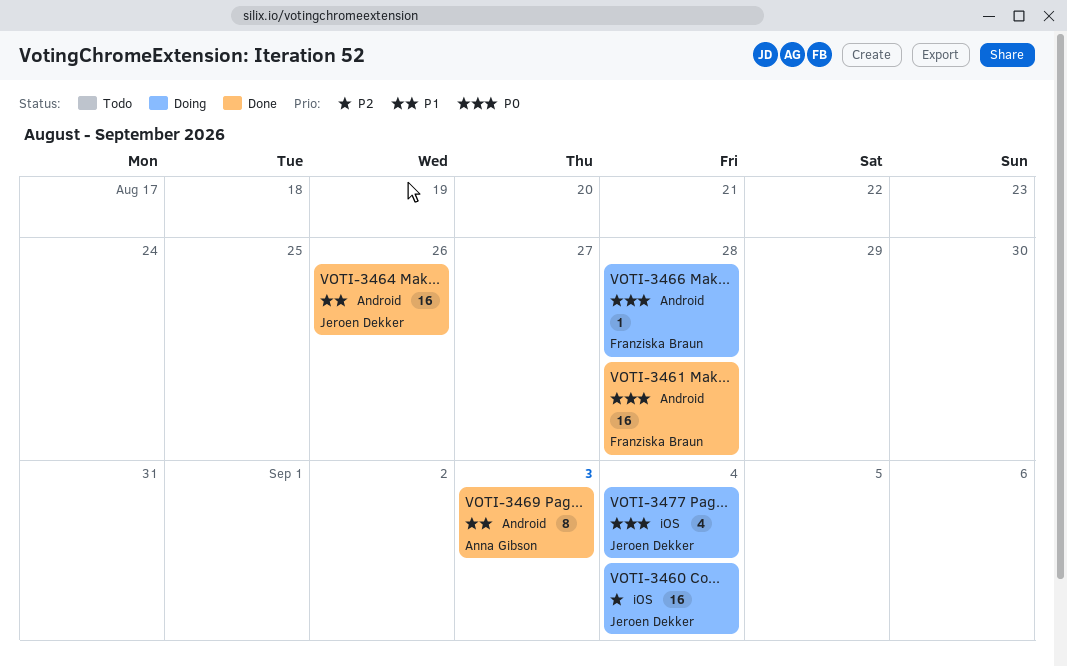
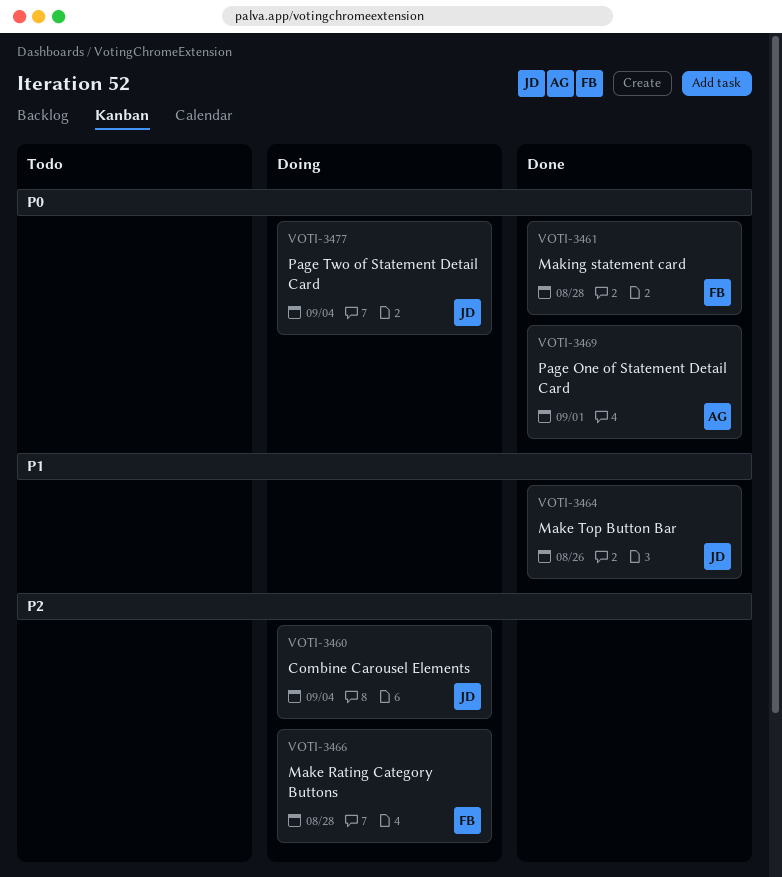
VOTI-3466, priority: P0 -> P2
VOTI-3469, priority: P1 -> P0
VOTI-3469, due: Sep 3 -> Sep 1

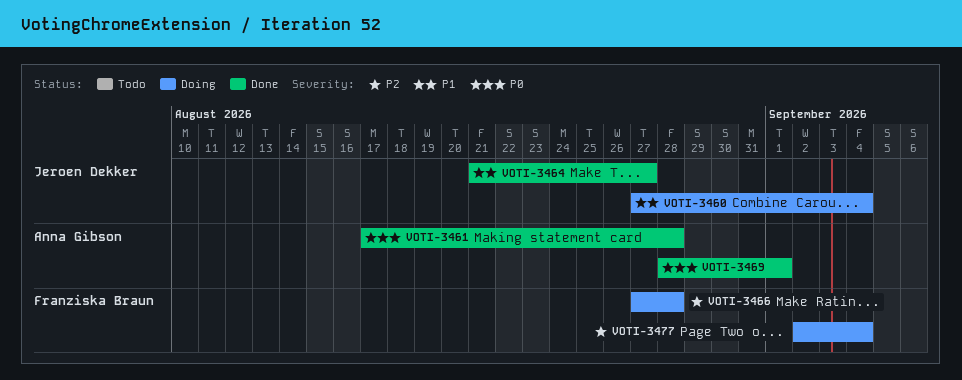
VOTI-3460, priority: P2 -> P1
VOTI-3461, owner: Franziska Braun -> Anna Gibson
VOTI-3464, due: Aug 26 -> Aug 27
VOTI-3477, owner: Jeroen Dekker -> Franziska Braun
VOTI-3477, priority: P0 -> P2

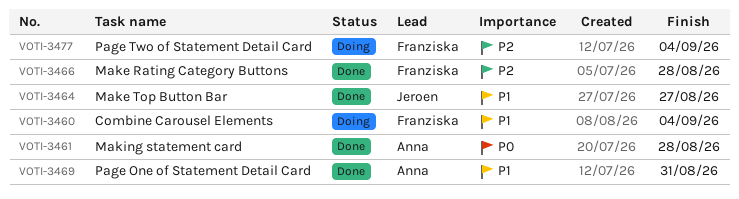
VOTI-3460, owner: Jeroen Dekker -> Franziska Braun
VOTI-3466, status: Doing -> Done
VOTI-3469, priority: P0 -> P1
VOTI-3469, due: Sep 1 -> Aug 31

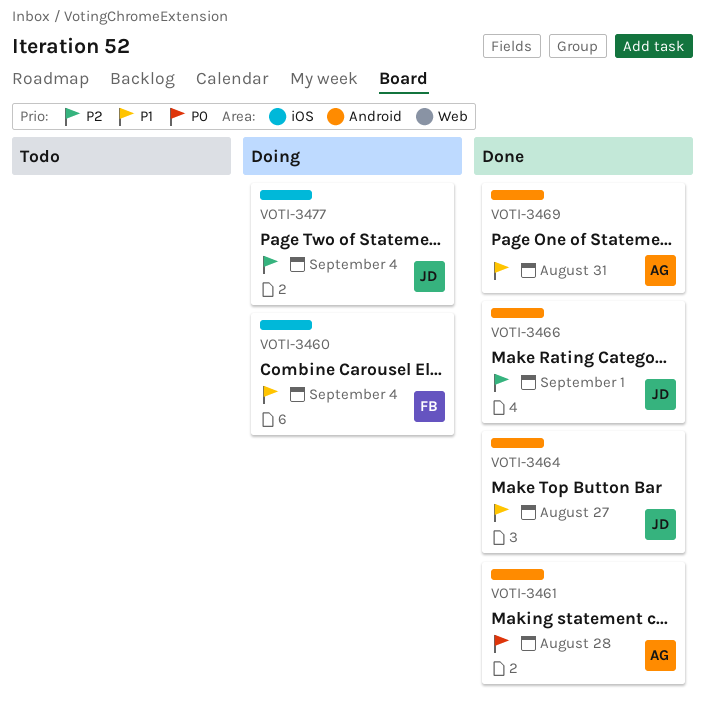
VOTI-3466, owner: Franziska -> Jeroen
VOTI-3466, due: Aug 28 -> Sep 1
VOTI-3477, owner: Franziska -> Jeroen

